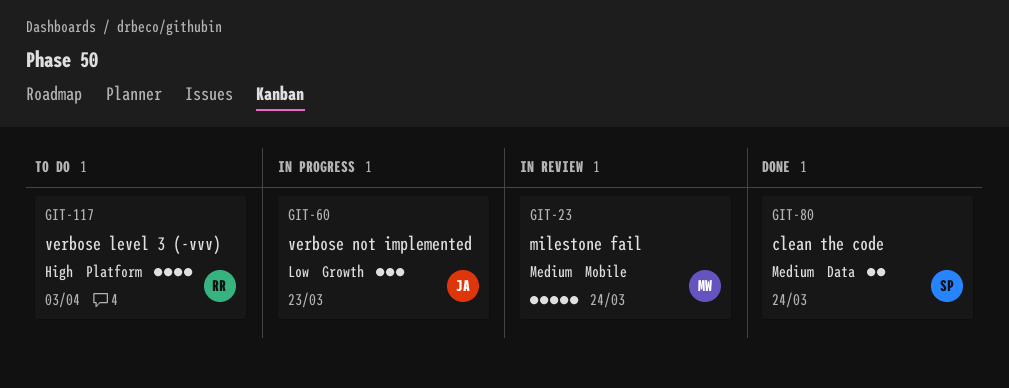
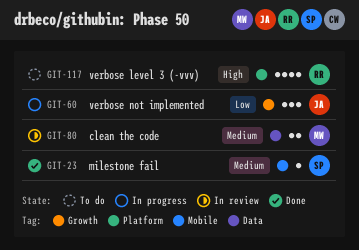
GIT-23, status: In review -> Done
GIT-23, owner: MW -> SP
GIT-23, estimate: 5 -> 1
GIT-80, status: Done -> In review
GIT-80, owner: SP -> MW

